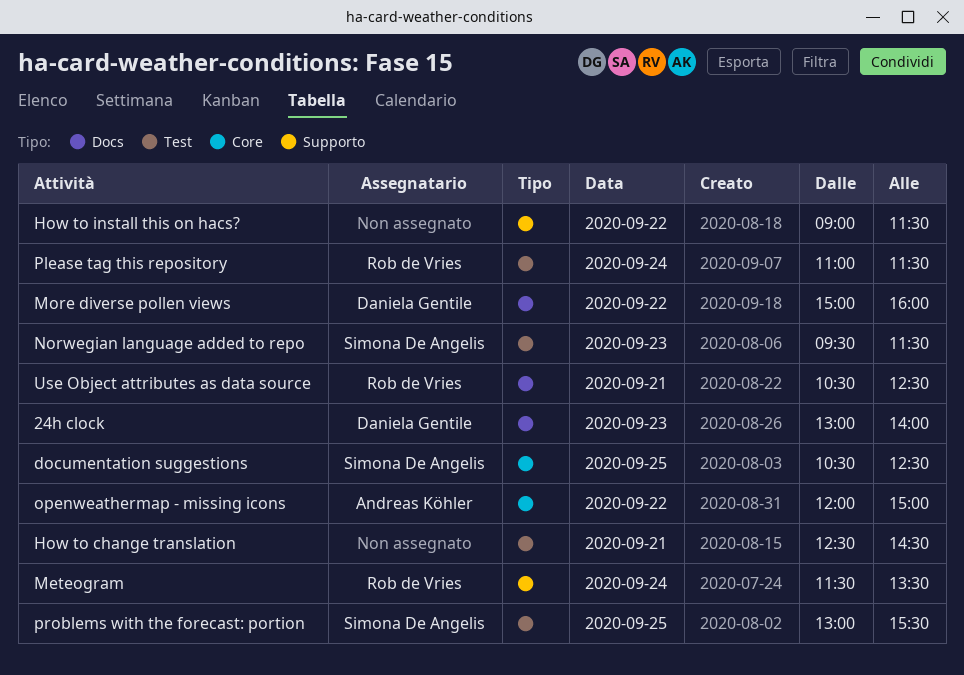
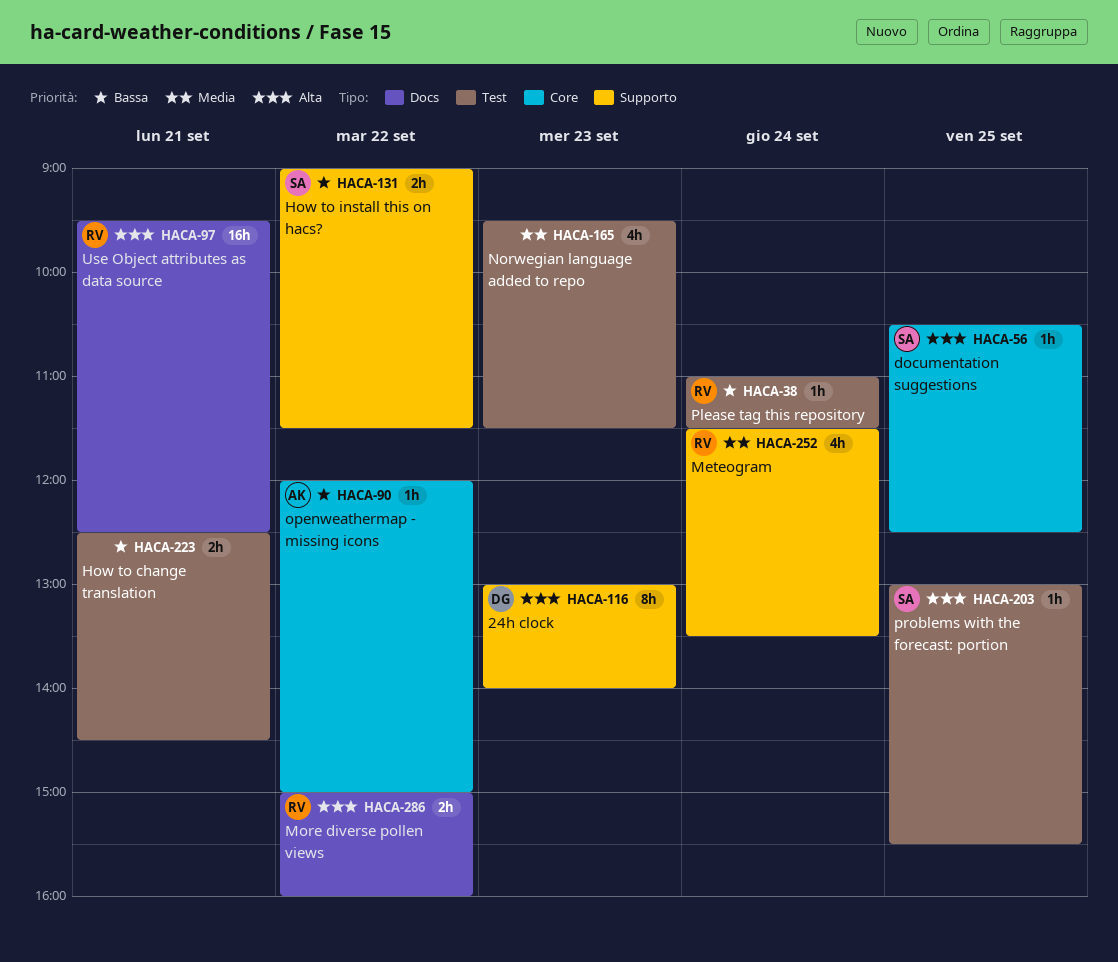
24h clock, label: Docs -> Supporto
How to install this on hacs?, owner: none -> Simona De Angelis
More diverse pollen views, owner: Daniela Gentile -> Rob de Vries
Norwegian language added to repo, owner: Simona De Angelis -> none
Use Object attributes as data source, begins: 10:30 -> 09:30

